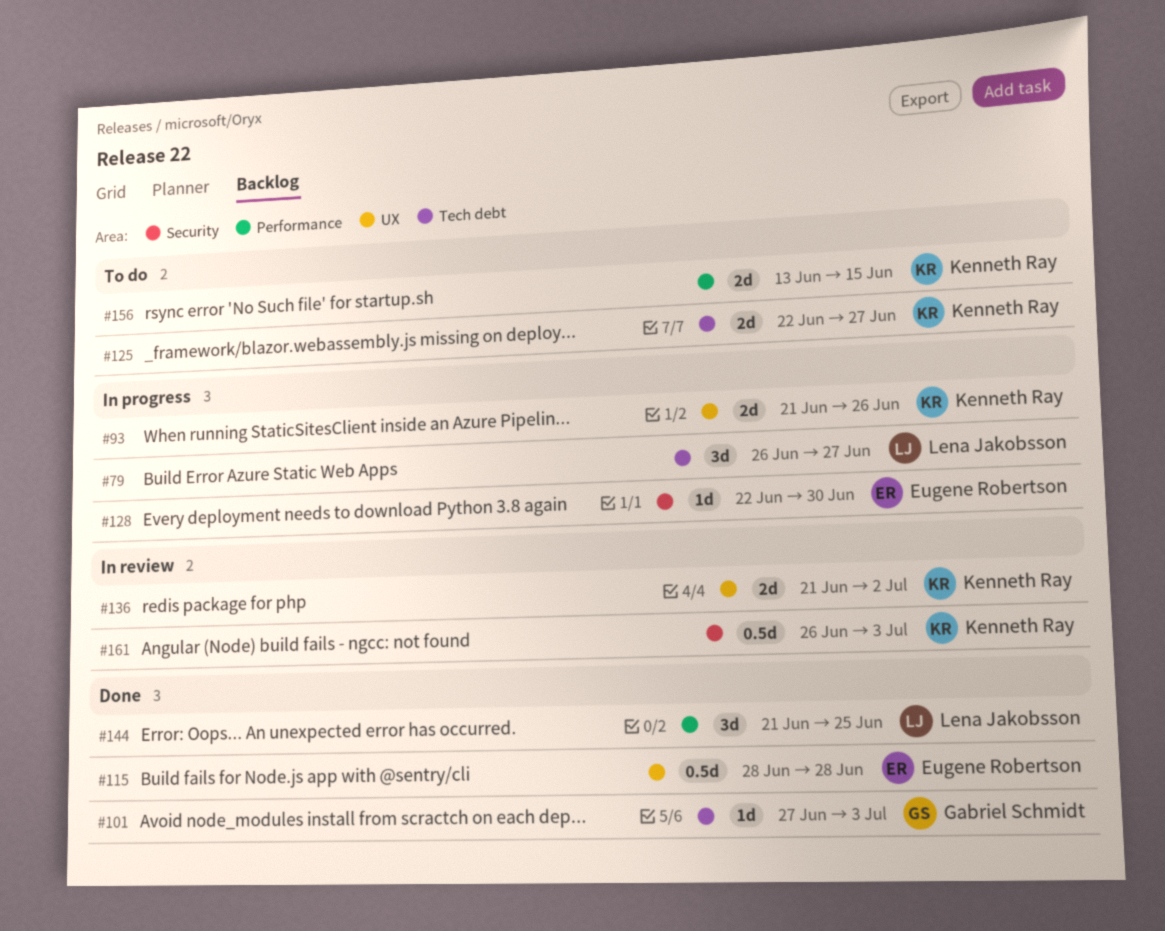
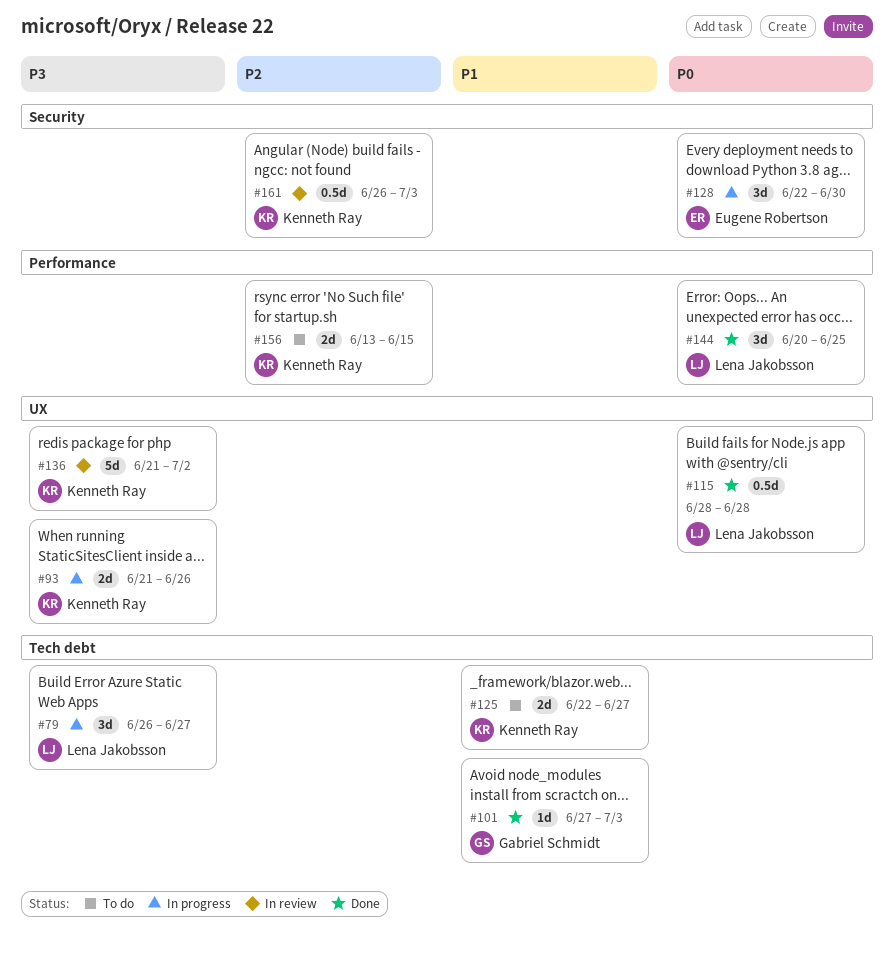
#115, owner: Eugene Robertson -> Lena Jakobsson
#128, estimate: 1d -> 3d
#136, estimate: 2d -> 5d
#144, start: Jun 21 -> Jun 20

